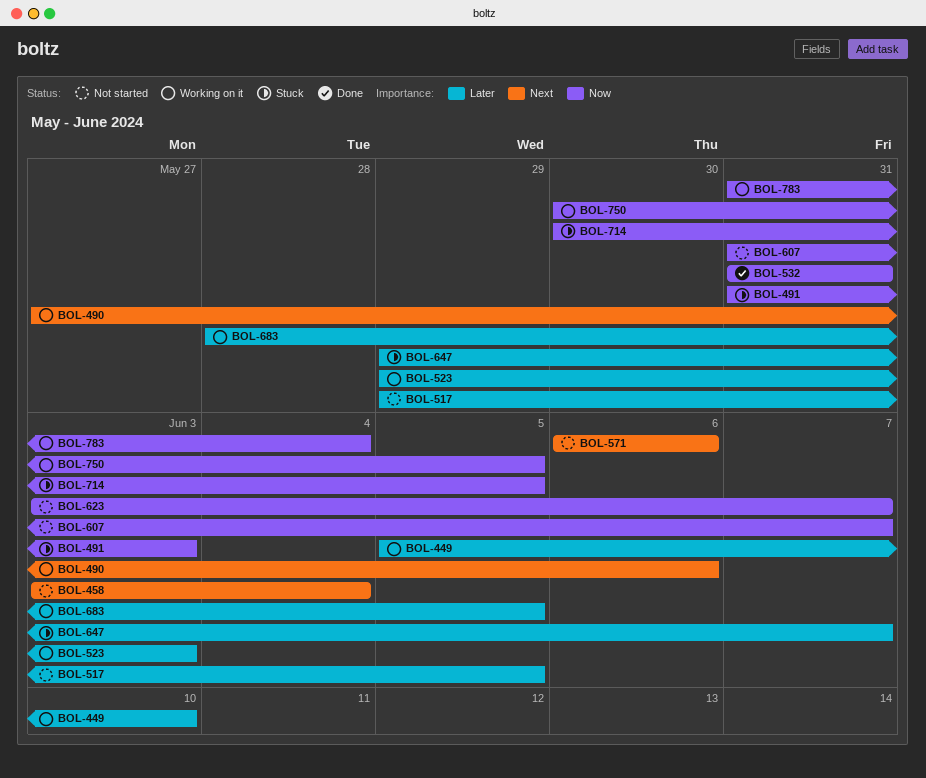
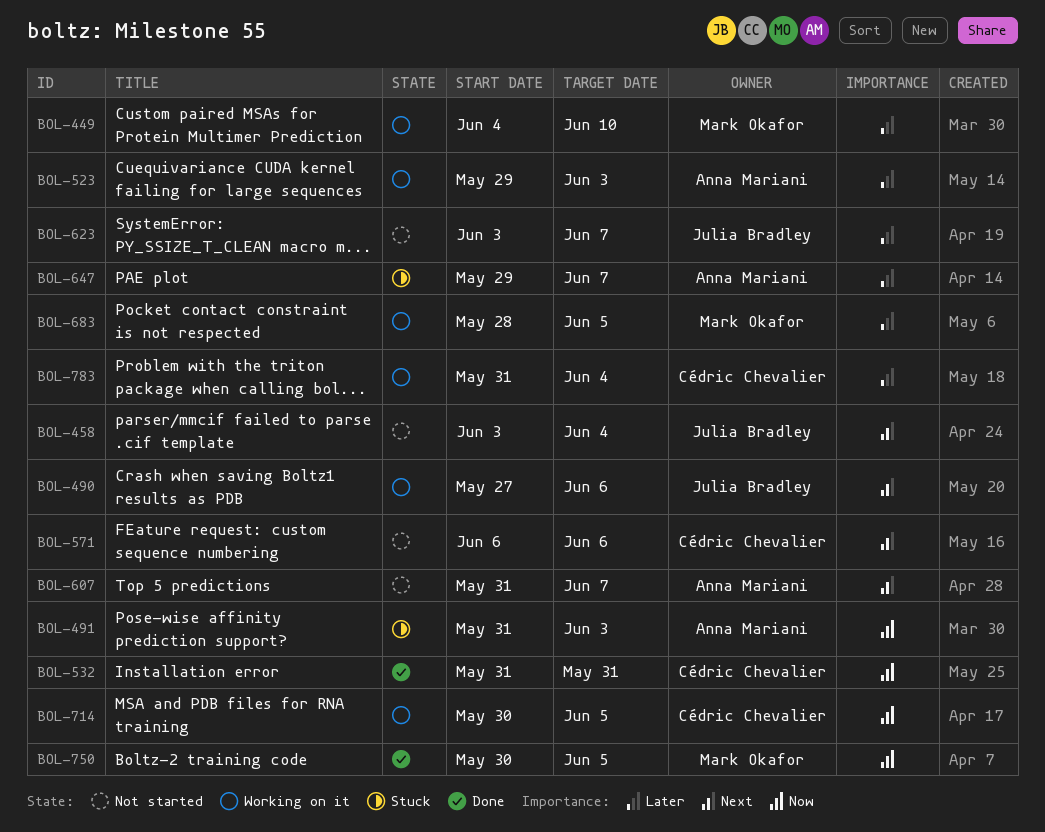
BOL-449, start: Jun 5 -> Jun 4
BOL-517: present -> none
BOL-607, priority: Now -> Next
BOL-623, priority: Now -> Later
BOL-714, status: Stuck -> Working on it
BOL-750, status: Working on it -> Done
BOL-783, priority: Now -> Later

